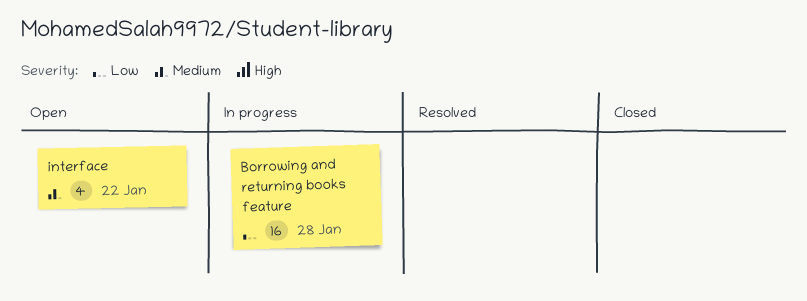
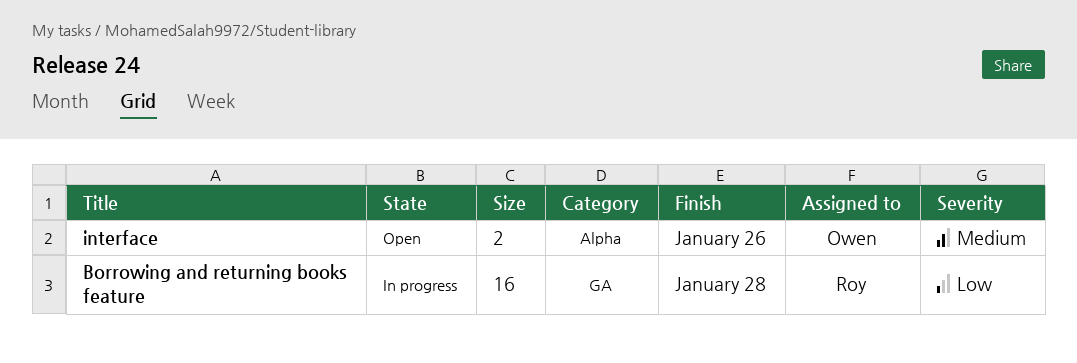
interface, estimate: 4 -> 2
interface, due: Jan 22 -> Jan 26

